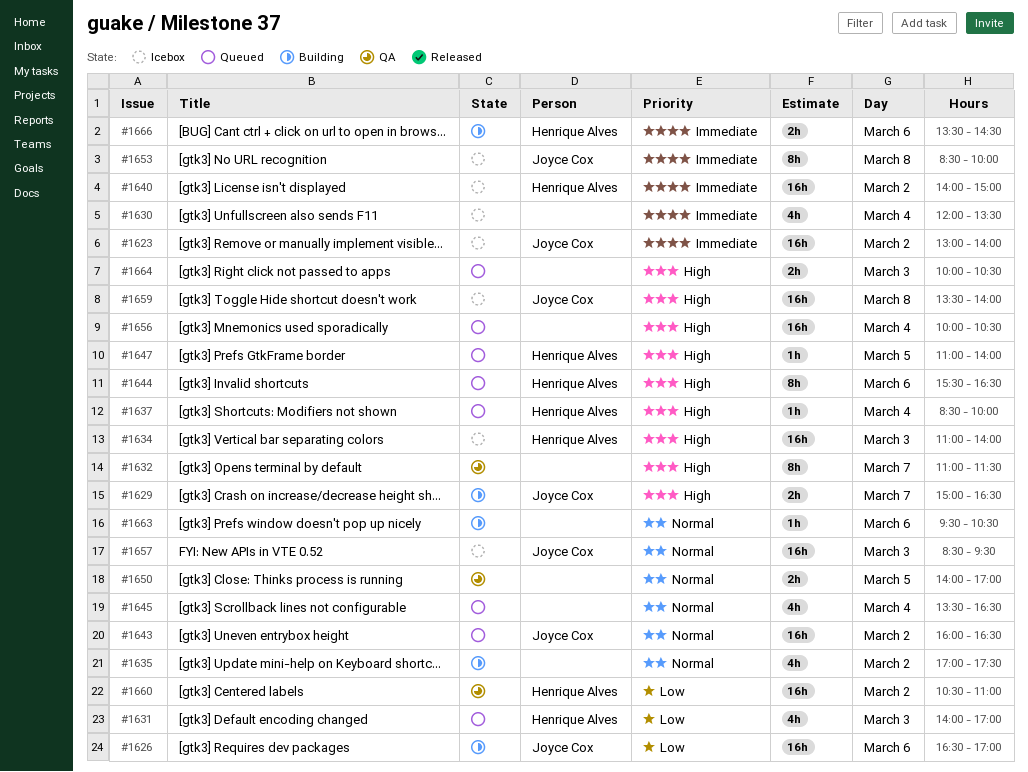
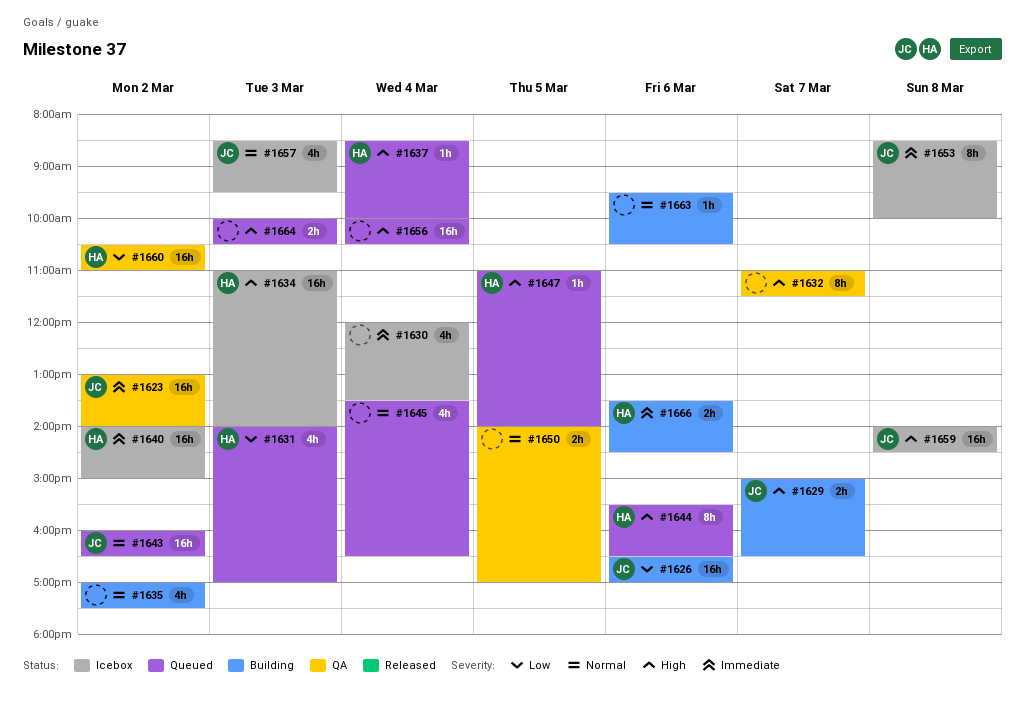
#1623, status: Icebox -> QA
#1657, estimate: 16h -> 4h
#1659, begins: 13:30 -> 14:00
#1659, ends: 14:00 -> 14:30

